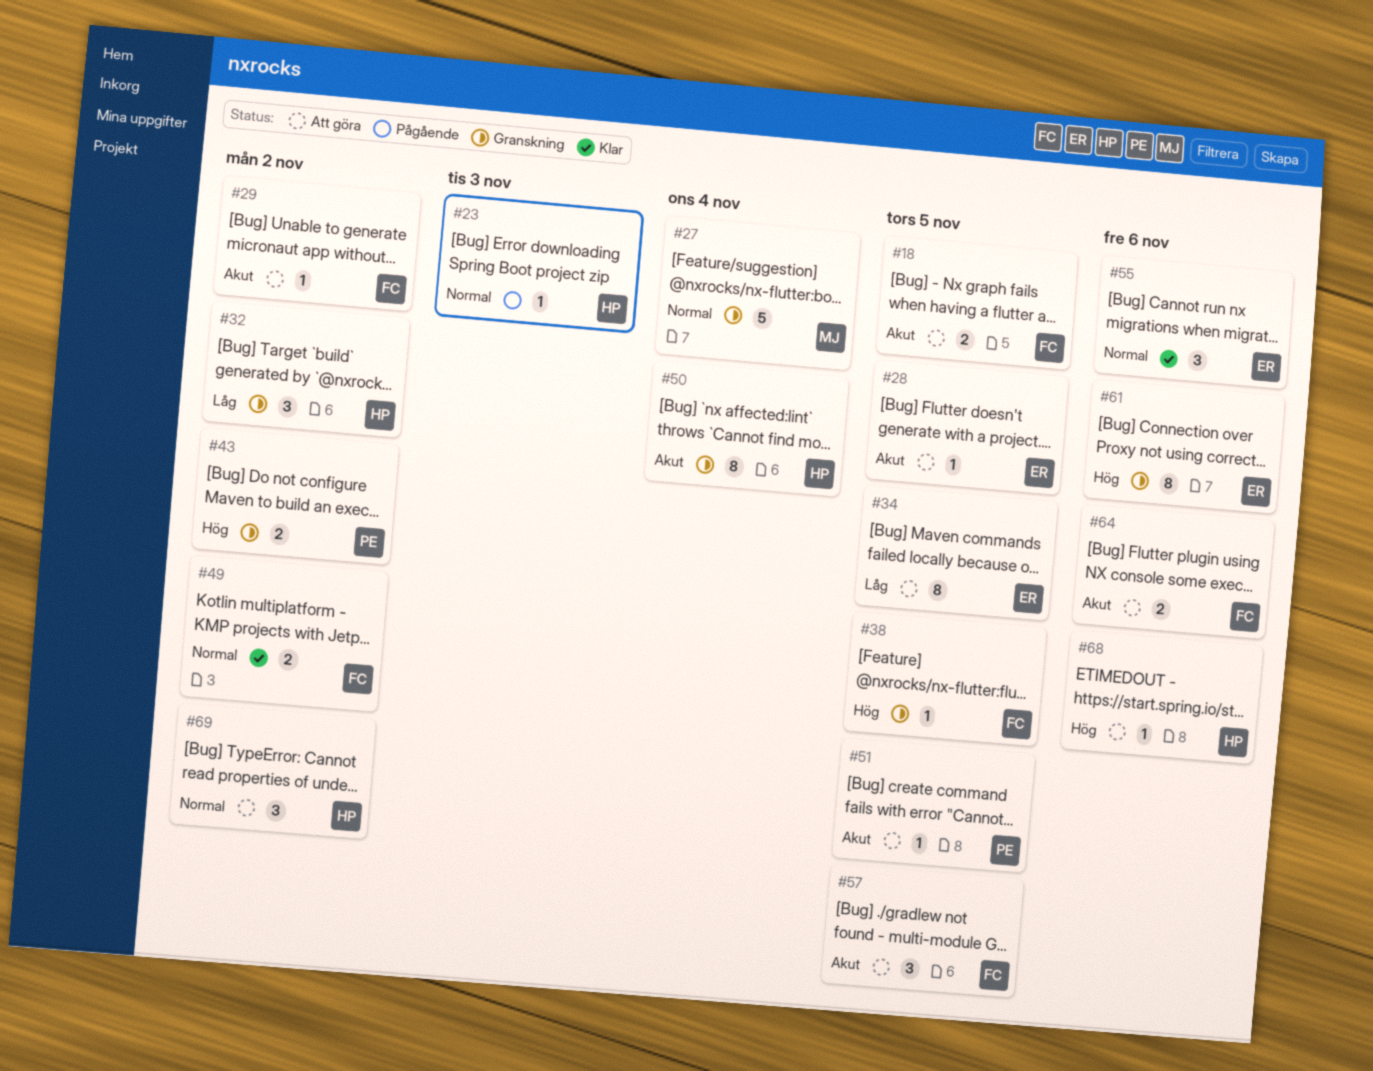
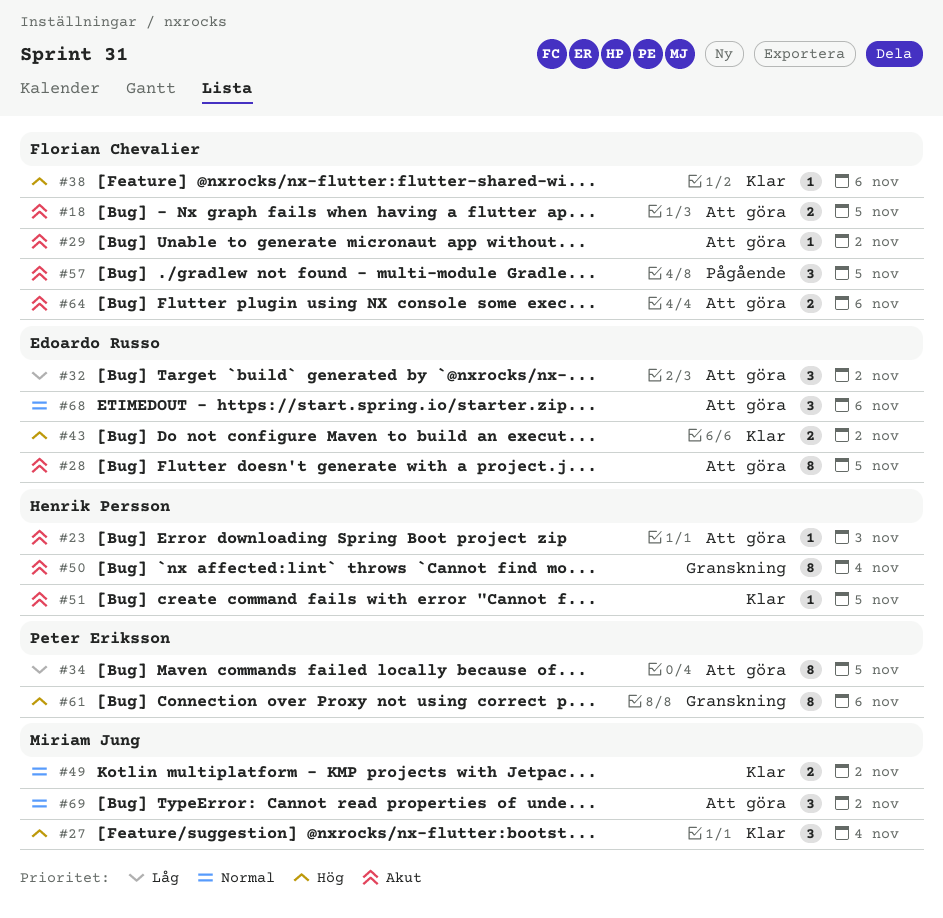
#23, status: Pågående -> Att göra
#23, priority: Normal -> Akut
#27, status: Granskning -> Klar
#27, priority: Normal -> Hög
#27, estimate: 5 -> 3
#28, estimate: 1 -> 8
#32, status: Granskning -> Att göra
#32, owner: Henrik Persson -> Edoardo Russo
#34, owner: Edoardo Russo -> Peter Eriksson
#38, status: Granskning -> Klar
#38, due: Nov 5 -> Nov 6
#43, status: Granskning -> Klar
#43, owner: Peter Eriksson -> Edoardo Russo
#49, owner: Florian Chevalier -> Miriam Jung
#51, status: Att göra -> Klar
#51, owner: Peter Eriksson -> Henrik Persson
#55: present -> none
#57, status: Att göra -> Pågående
#61, owner: Edoardo Russo -> Peter Eriksson
#68, owner: Henrik Persson -> Edoardo Russo
#68, priority: Hög -> Normal
#68, estimate: 1 -> 3
#69, owner: Henrik Persson -> Miriam Jung

